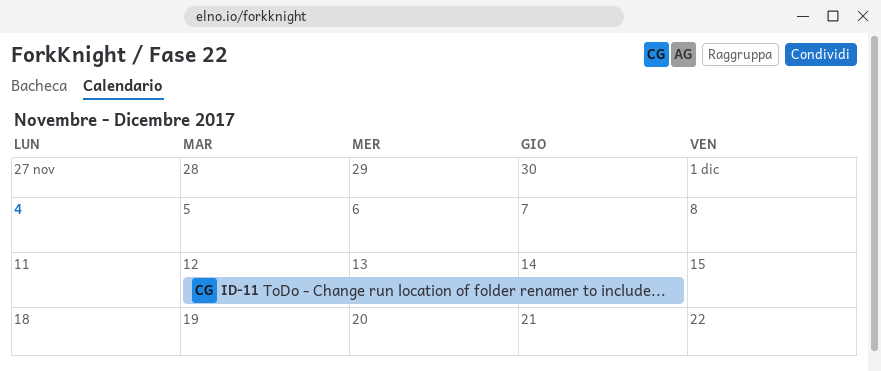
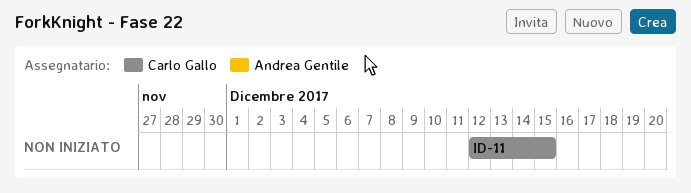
ID-11, due: Dec 14 -> Dec 15

